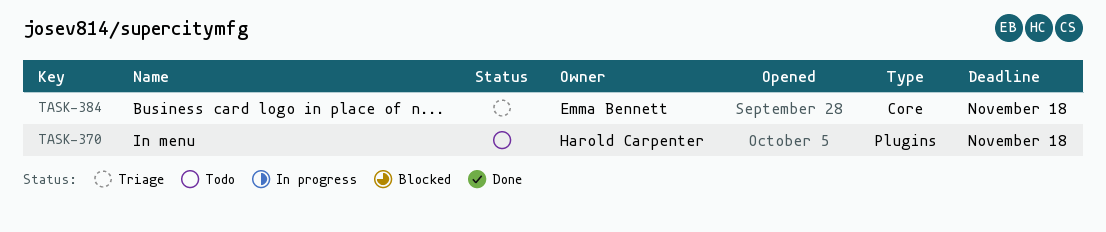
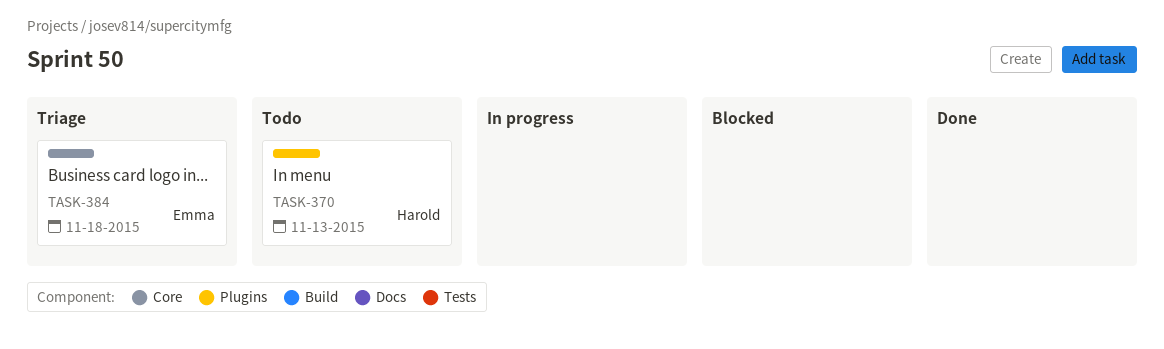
TASK-370, due: Nov 18 -> Nov 13

